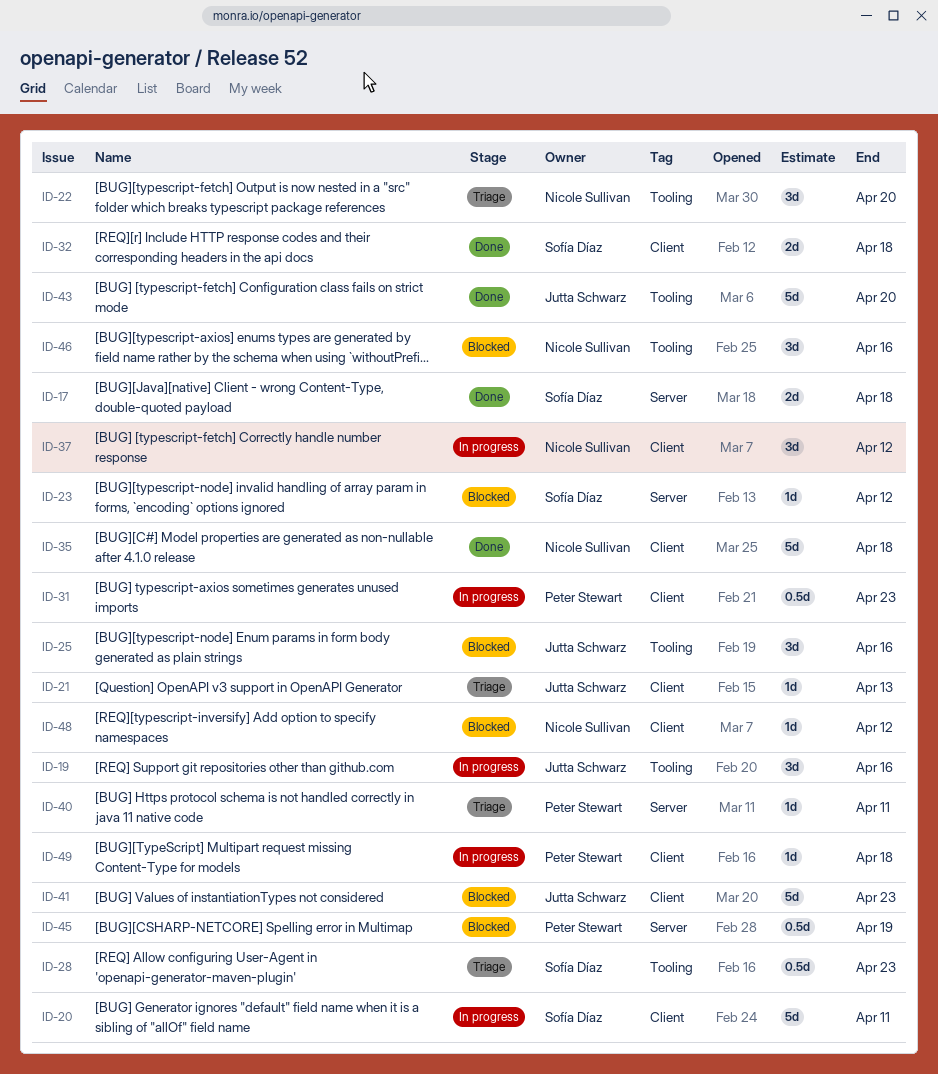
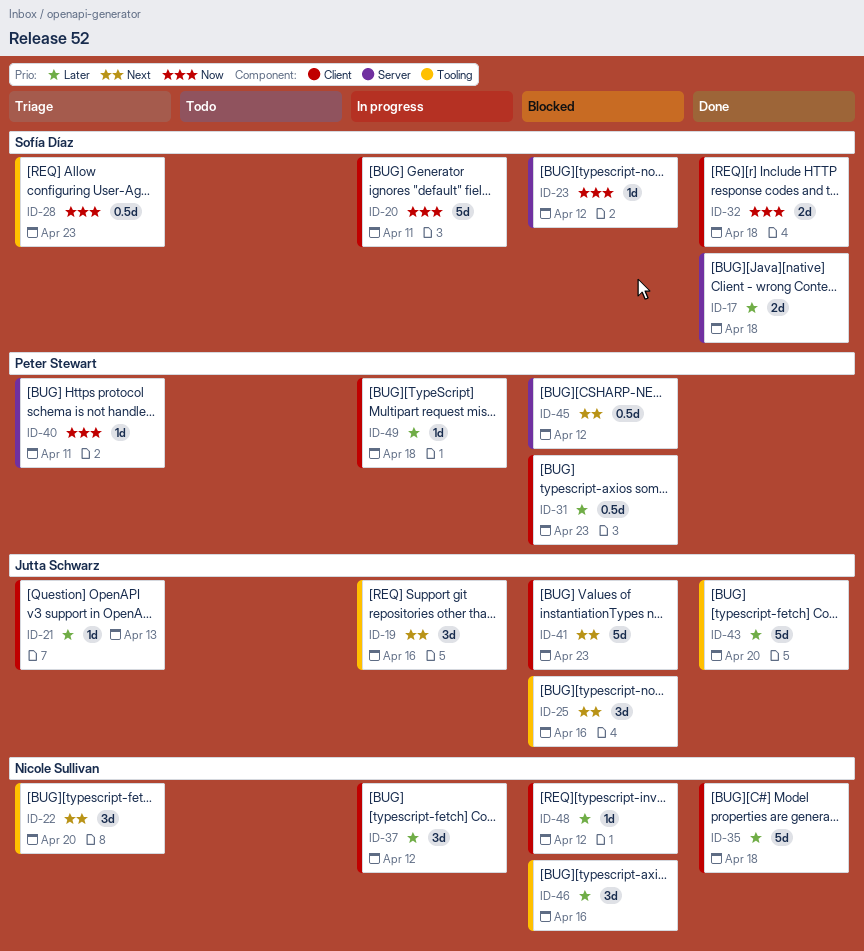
ID-31, status: In progress -> Blocked
ID-45, due: Apr 19 -> Apr 12

